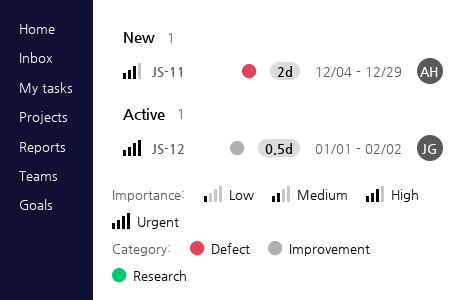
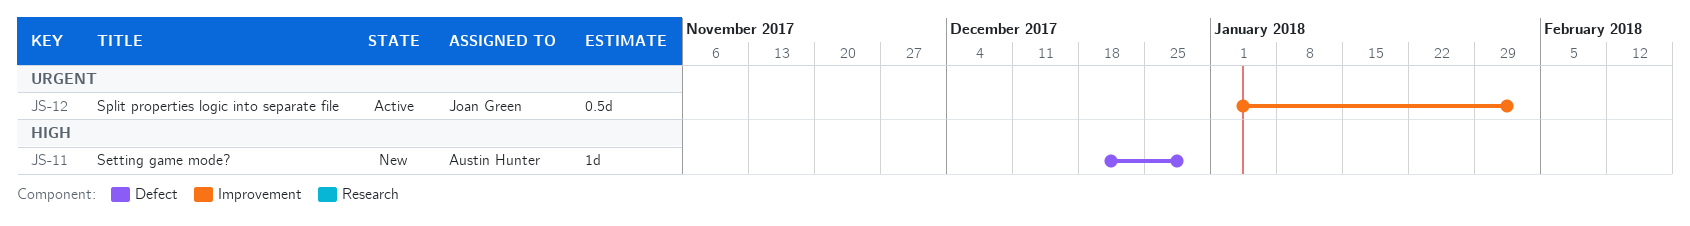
JS-11, estimate: 2d -> 1d
JS-11, start: Dec 4 -> Dec 18

